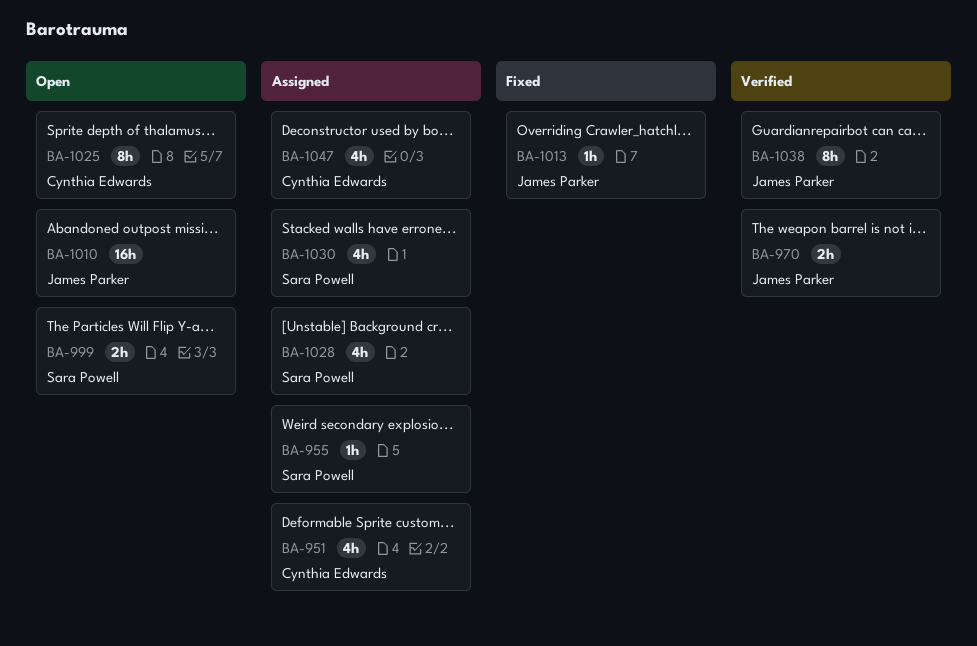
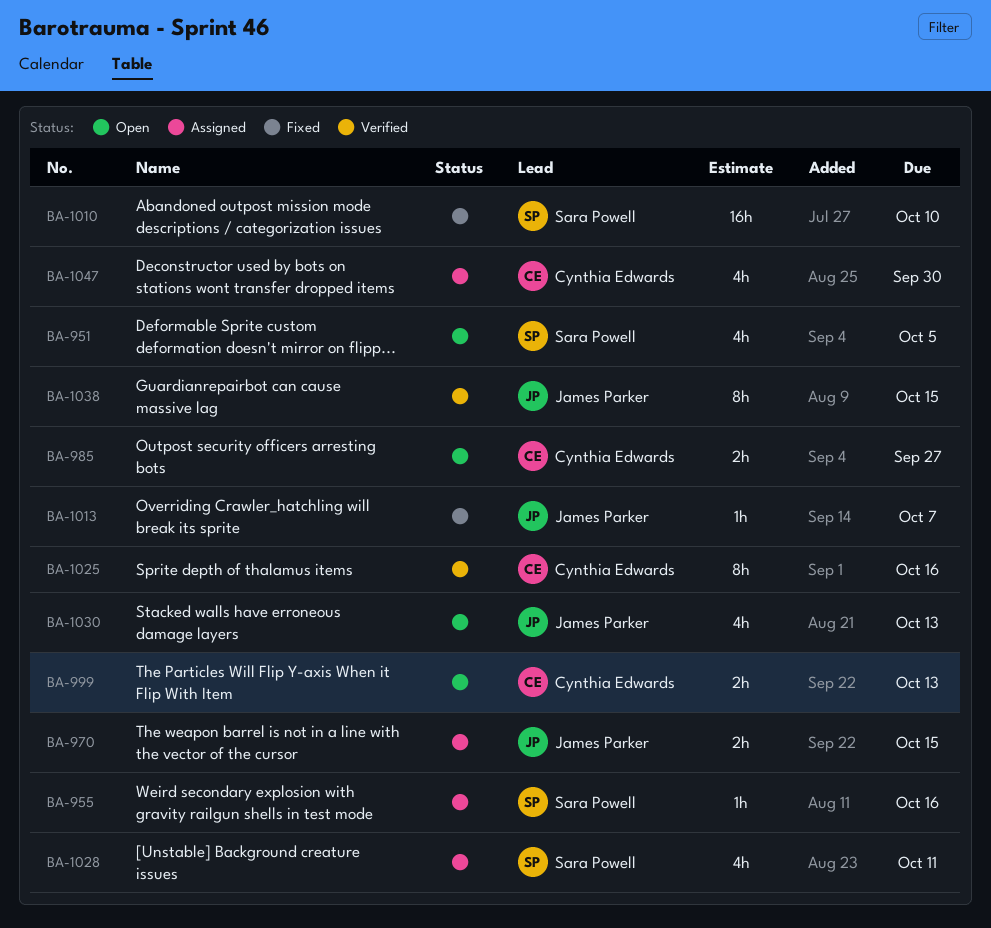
BA-951, status: Assigned -> Open
BA-951, owner: Cynthia Edwards -> Sara Powell
BA-970, status: Verified -> Assigned
BA-985: none -> present
BA-999, owner: Sara Powell -> Cynthia Edwards
BA-1010, status: Open -> Fixed
BA-1010, owner: James Parker -> Sara Powell
BA-1025, status: Open -> Verified
BA-1030, status: Assigned -> Open
BA-1030, owner: Sara Powell -> James Parker

